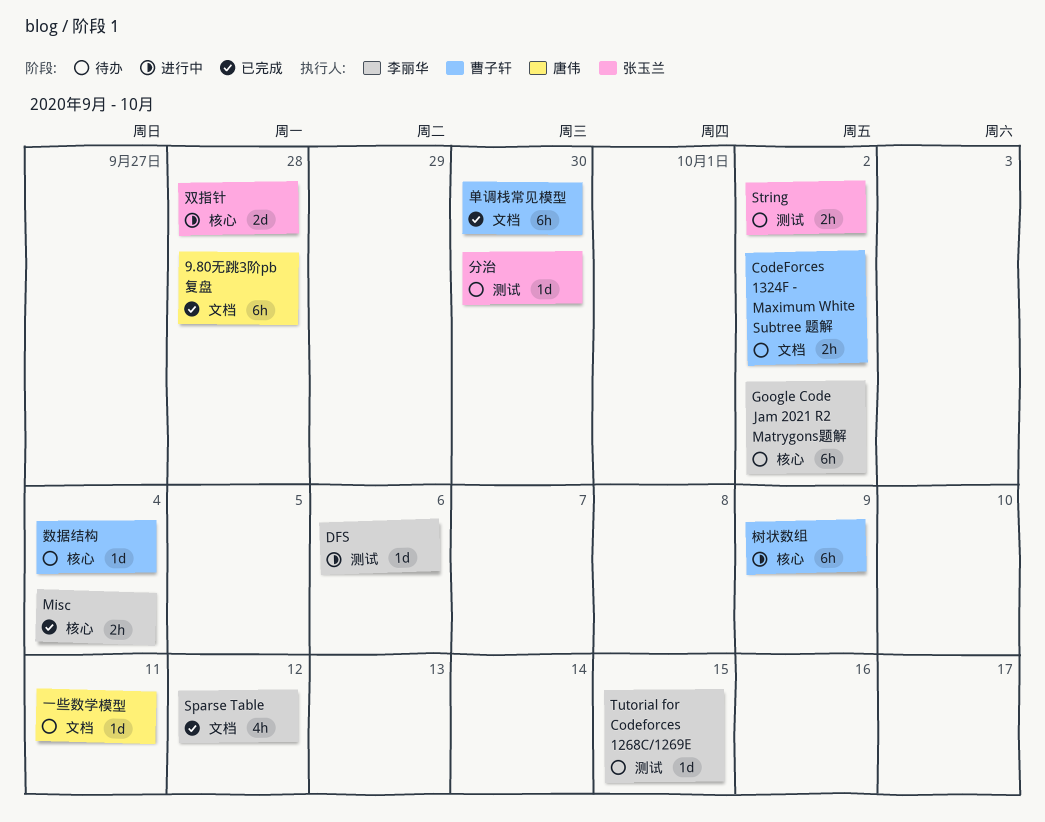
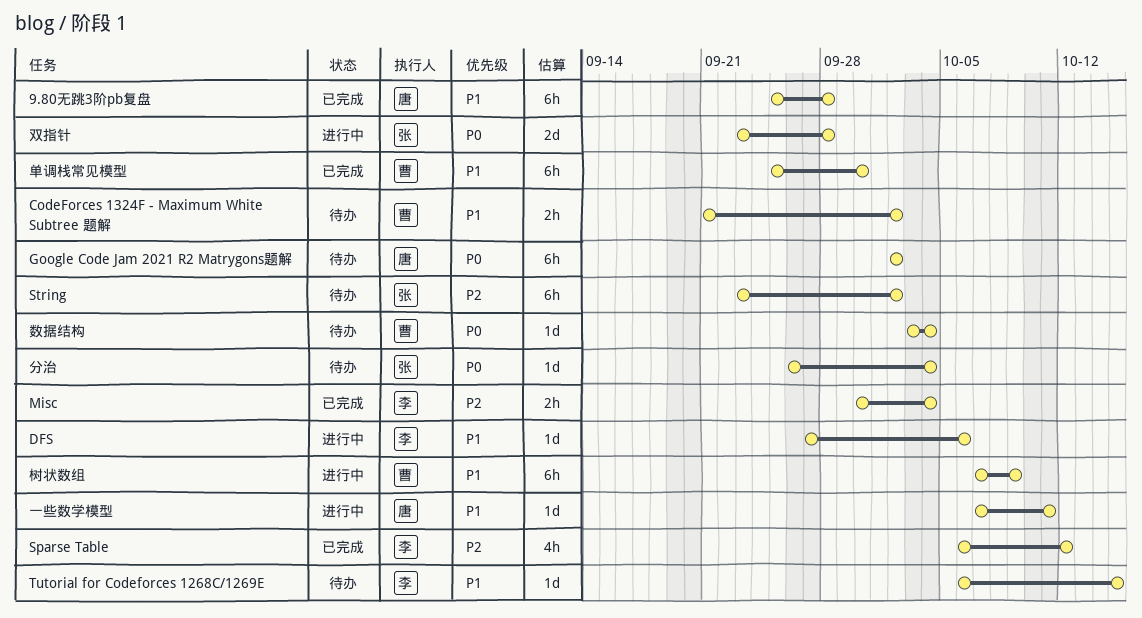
Google Code Jam 2021 R2 Matrygons题解, owner: 李丽华 -> 唐伟
String, estimate: 2h -> 6h
一些数学模型, status: 待办 -> 进行中
分治, due: Sep 30 -> Oct 4

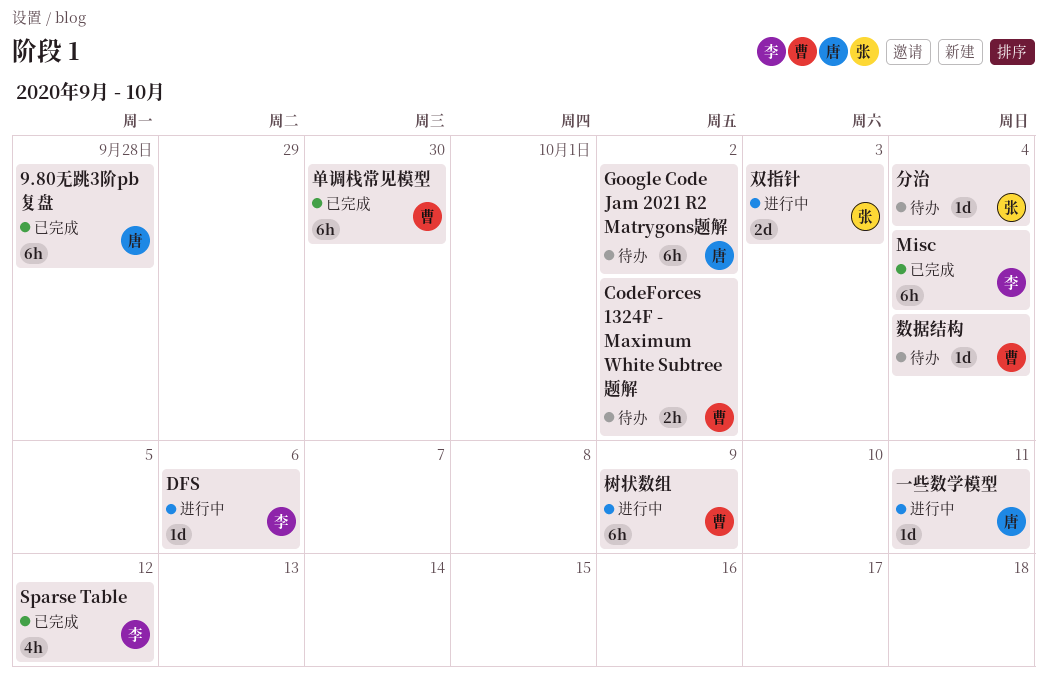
Misc, estimate: 2h -> 6h
String: present -> none
Tutorial for Codeforces 1268C/1269E: present -> none
双指针, due: Sep 28 -> Oct 3

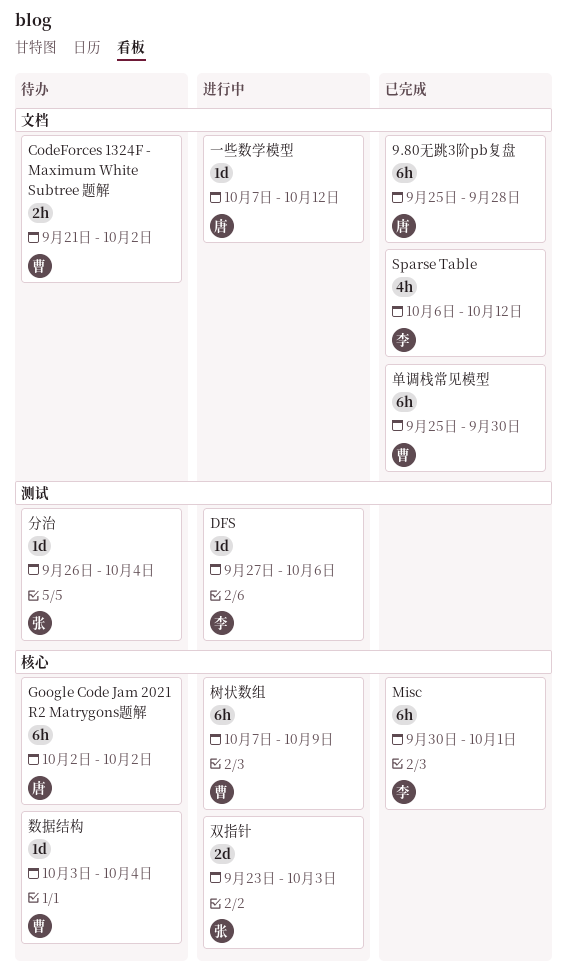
Misc, due: Oct 4 -> Oct 1
一些数学模型, due: Oct 11 -> Oct 12

